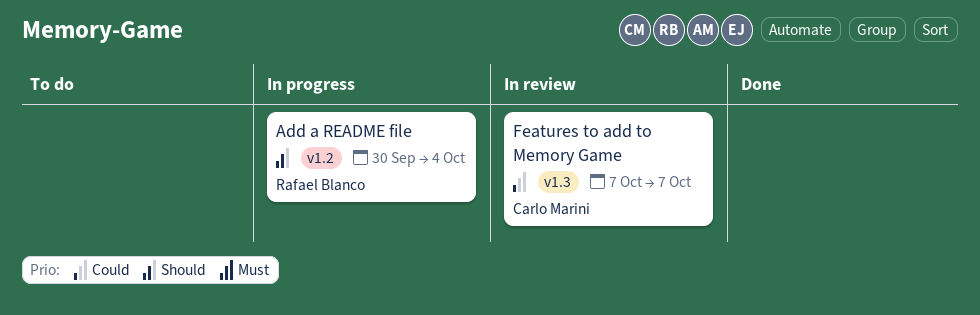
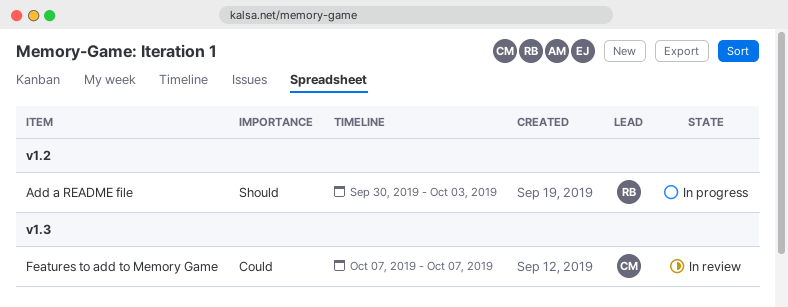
Add a README file, due: Oct 4 -> Oct 3

